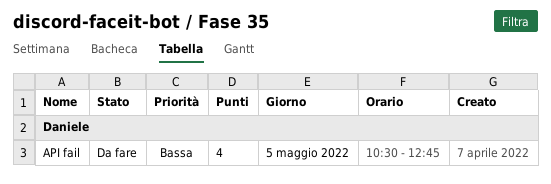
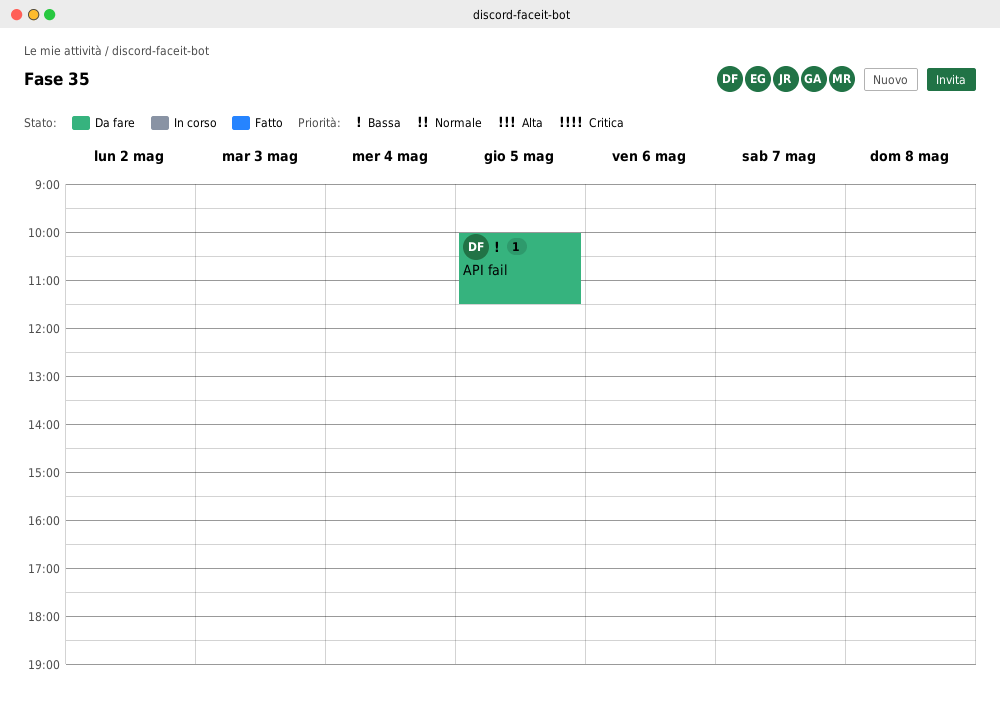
API fail, estimate: 4 -> 1
API fail, begins: 10:30 -> 10:00
API fail, ends: 12:45 -> 11:30

